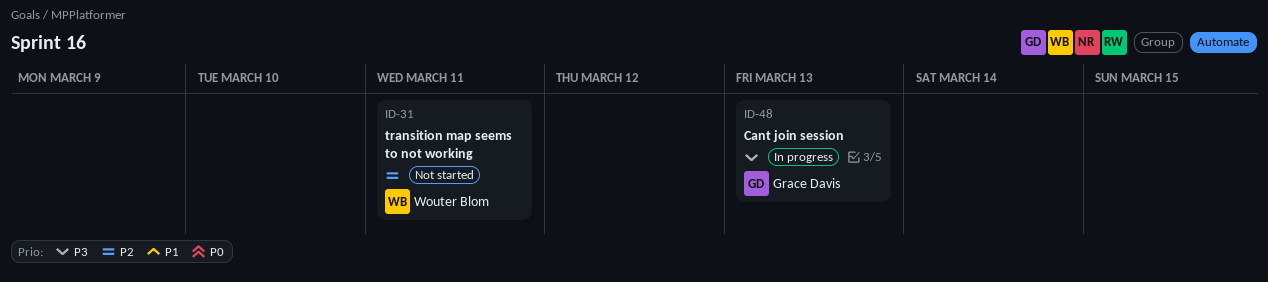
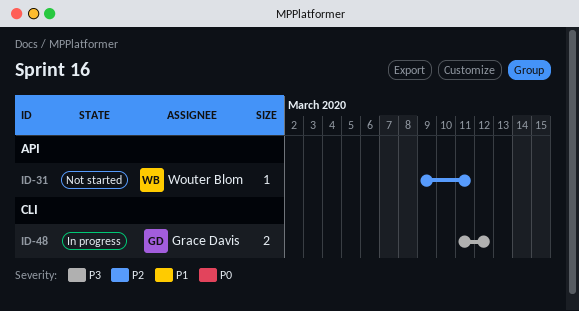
ID-48, due: Mar 13 -> Mar 12

